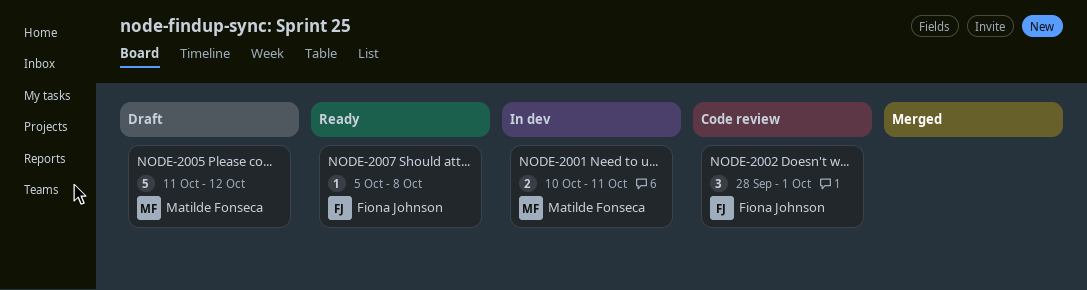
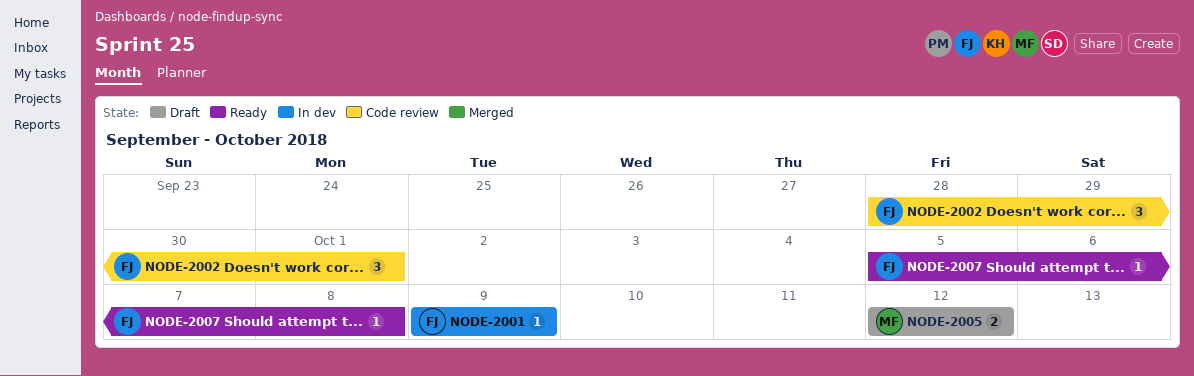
NODE-2001, owner: Matilde Fonseca -> Fiona Johnson
NODE-2001, estimate: 2 -> 1
NODE-2001, start: Oct 10 -> Oct 9
NODE-2001, due: Oct 11 -> Oct 9
NODE-2005, estimate: 5 -> 2
NODE-2005, start: Oct 11 -> Oct 12

